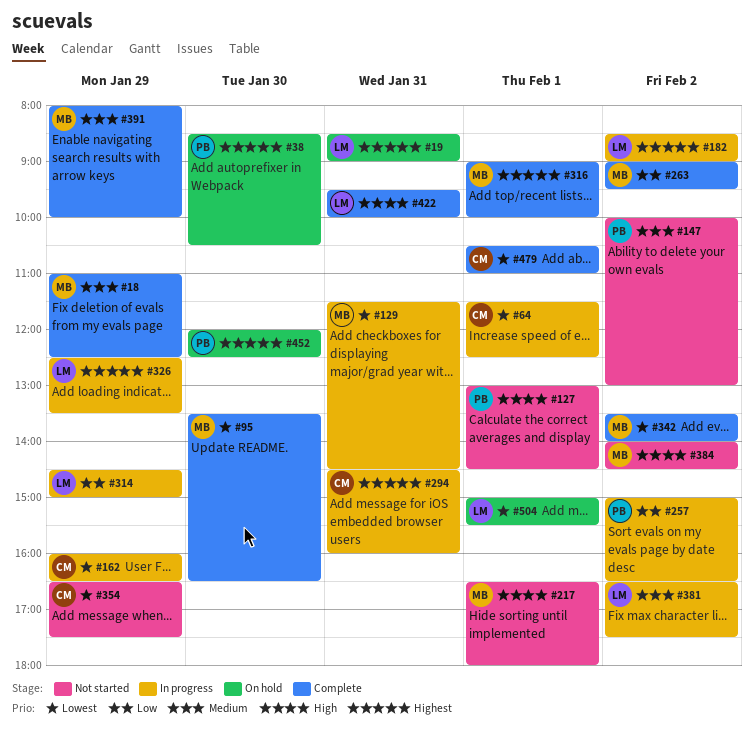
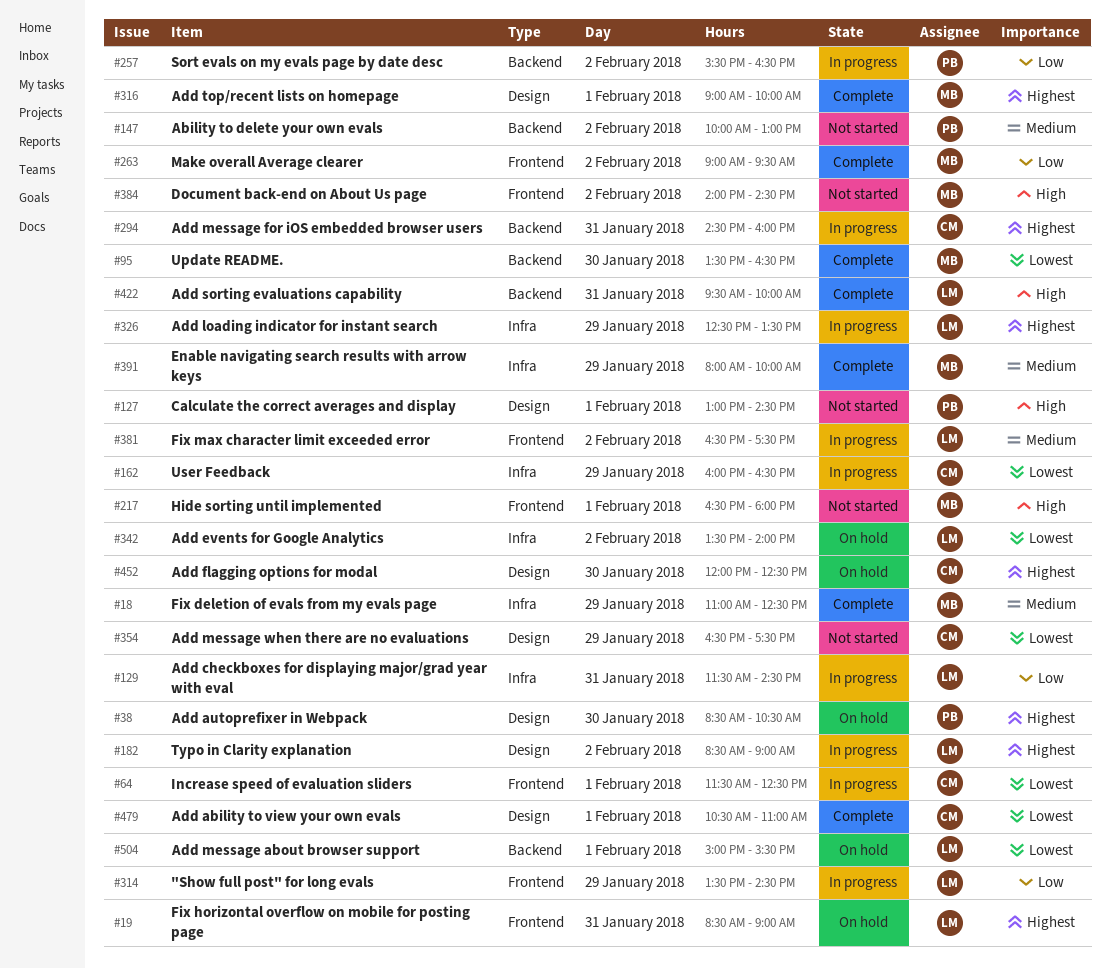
#129, owner: MB -> LM
#129, priority: Lowest -> Low
#257, begins: 15:00 -> 15:30
#314, begins: 14:30 -> 13:30
#314, ends: 15:00 -> 14:30
#342, status: Complete -> On hold
#342, owner: MB -> LM
#452, owner: PB -> CM

